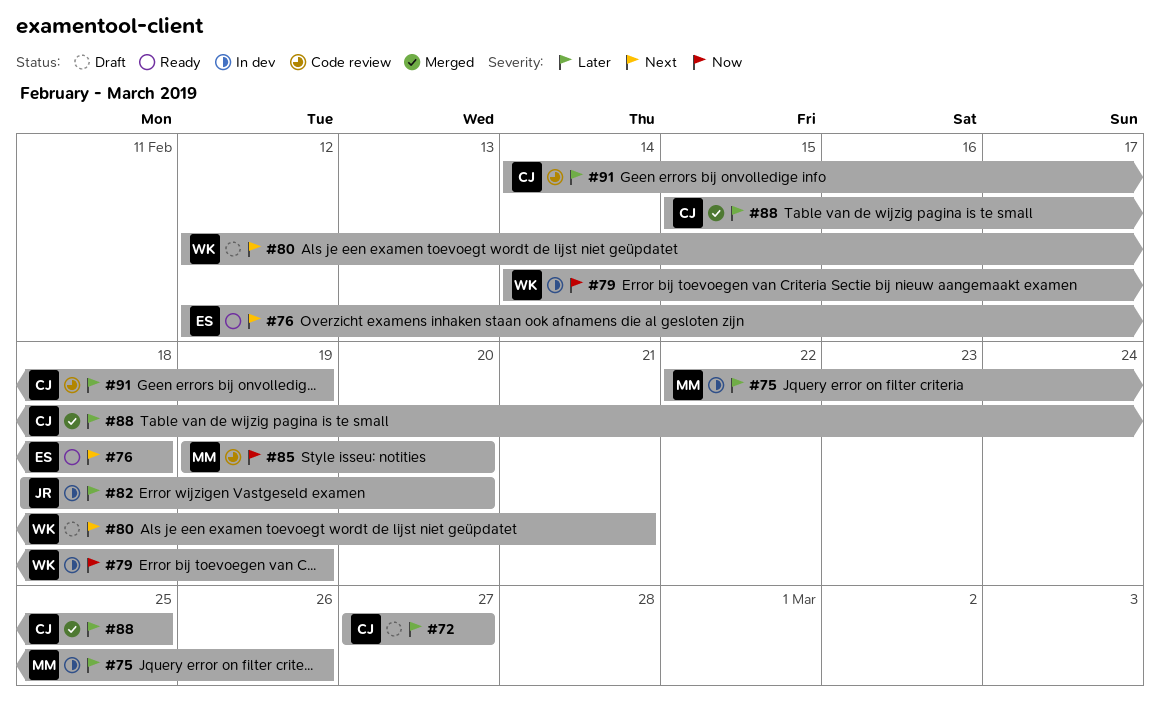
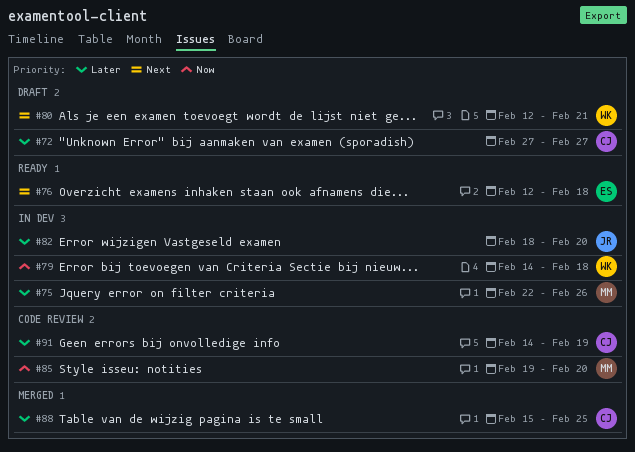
#79, due: Feb 19 -> Feb 18

